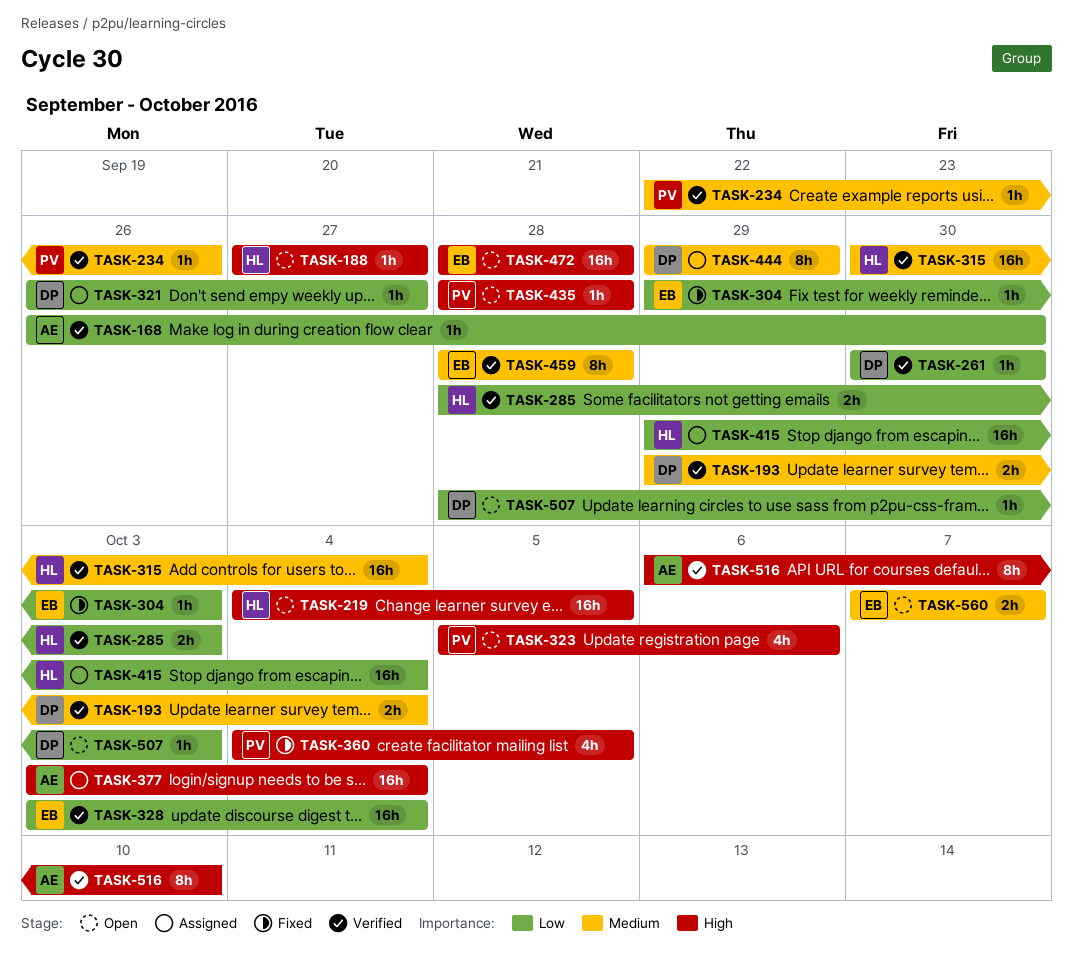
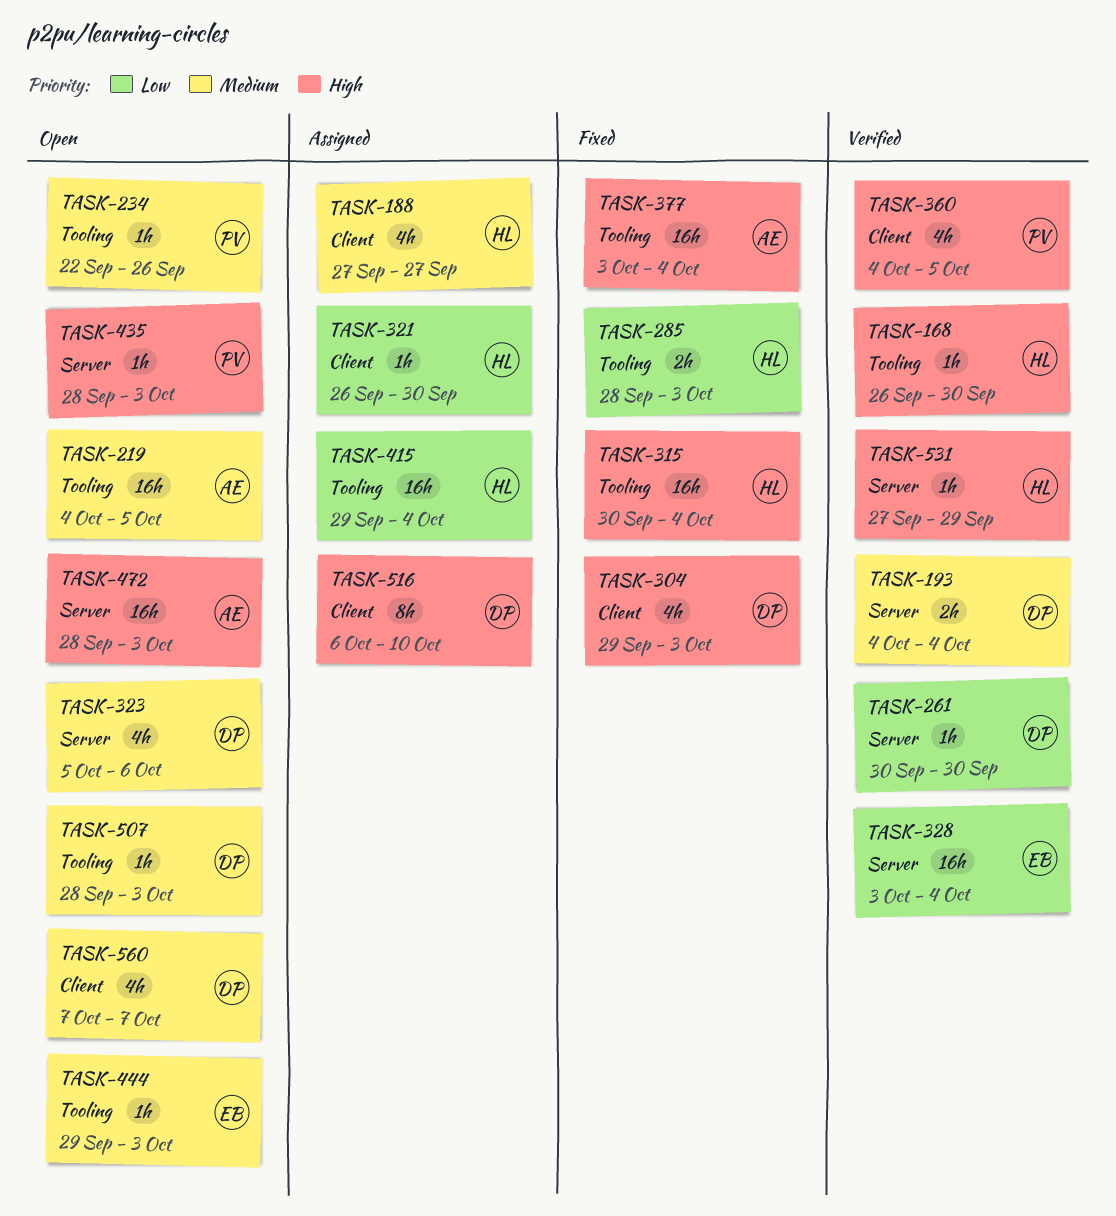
TASK-168, owner: AE -> HL
TASK-168, priority: Low -> High
TASK-188, status: Open -> Assigned
TASK-188, priority: High -> Medium
TASK-188, estimate: 1h -> 4h
TASK-193, start: Sep 29 -> Oct 4
TASK-219, owner: HL -> AE
TASK-219, priority: High -> Medium
TASK-234, status: Verified -> Open
TASK-285, status: Verified -> Fixed
TASK-304, owner: EB -> DP
TASK-304, priority: Low -> High
TASK-304, estimate: 1h -> 4h
TASK-315, status: Verified -> Fixed
TASK-315, priority: Medium -> High
TASK-321, owner: DP -> HL
TASK-321, due: Sep 27 -> Sep 30
TASK-323, owner: PV -> DP
TASK-323, priority: High -> Medium
TASK-360, status: Fixed -> Verified
TASK-377, status: Assigned -> Fixed
TASK-435, due: Sep 28 -> Oct 3
TASK-444, status: Assigned -> Open
TASK-444, owner: DP -> EB
TASK-444, estimate: 8h -> 1h
TASK-444, due: Sep 29 -> Oct 3
TASK-459: present -> none
TASK-472, owner: EB -> AE
TASK-472, due: Sep 28 -> Oct 3
TASK-507, priority: Low -> Medium
TASK-516, status: Verified -> Assigned
TASK-516, owner: AE -> DP
TASK-531: none -> present
TASK-560, owner: EB -> DP
TASK-560, estimate: 2h -> 4h

